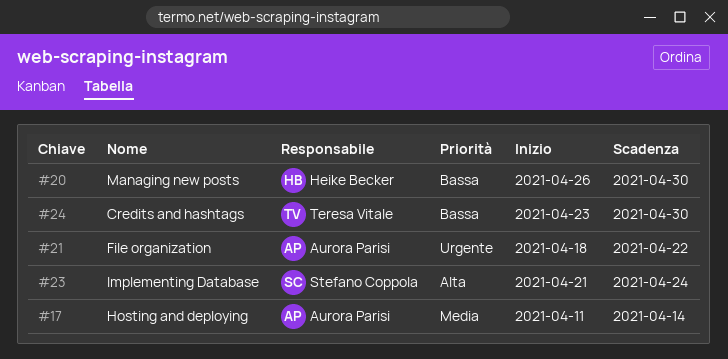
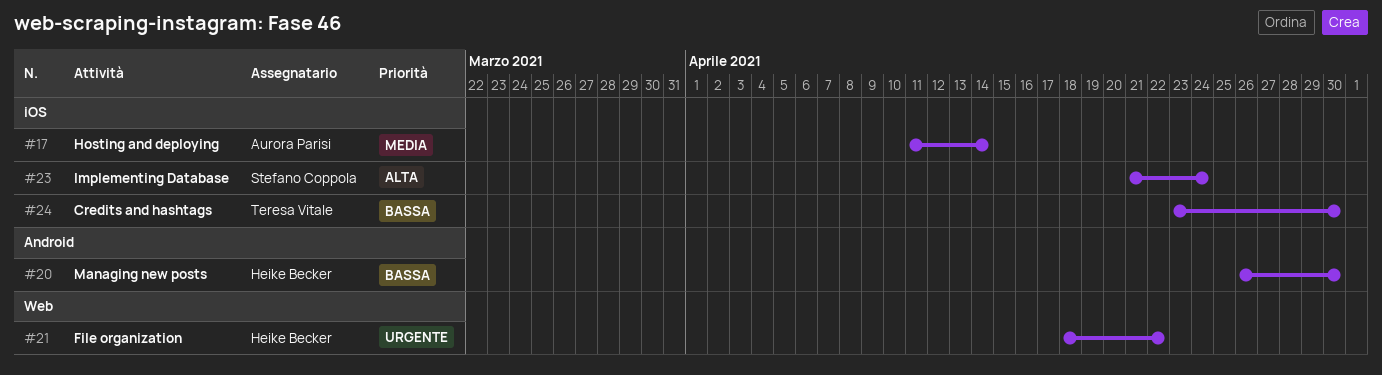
#21, owner: Aurora Parisi -> Heike Becker

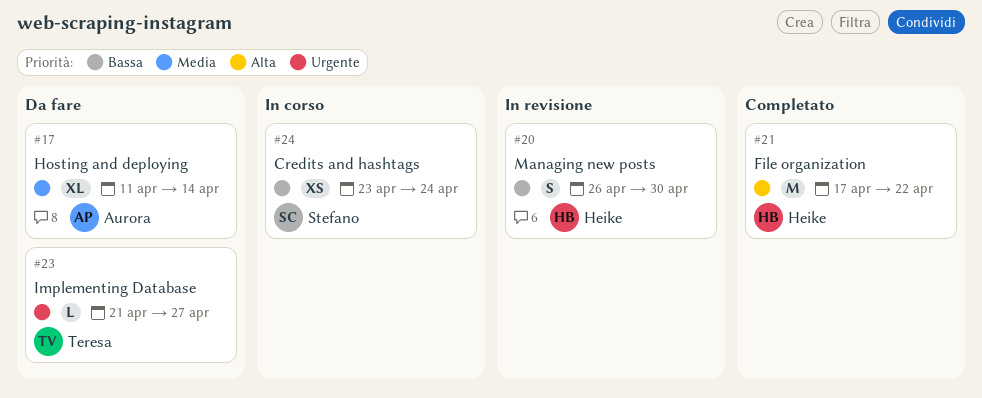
#21, priority: Urgente -> Alta
#21, start: Apr 18 -> Apr 17
#23, owner: Stefano Coppola -> Teresa Vitale
#23, priority: Alta -> Urgente
#23, due: Apr 24 -> Apr 27
#24, owner: Teresa Vitale -> Stefano Coppola
#24, due: Apr 30 -> Apr 24

